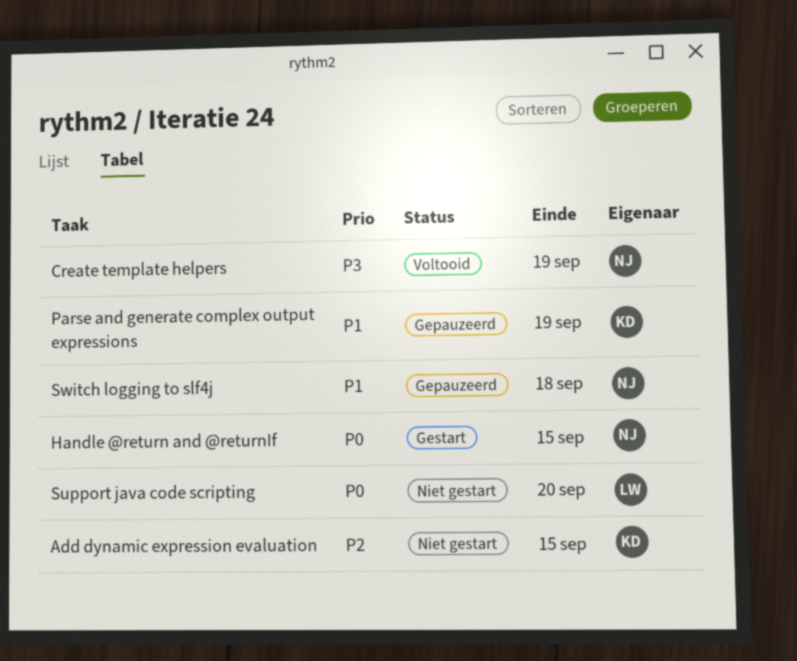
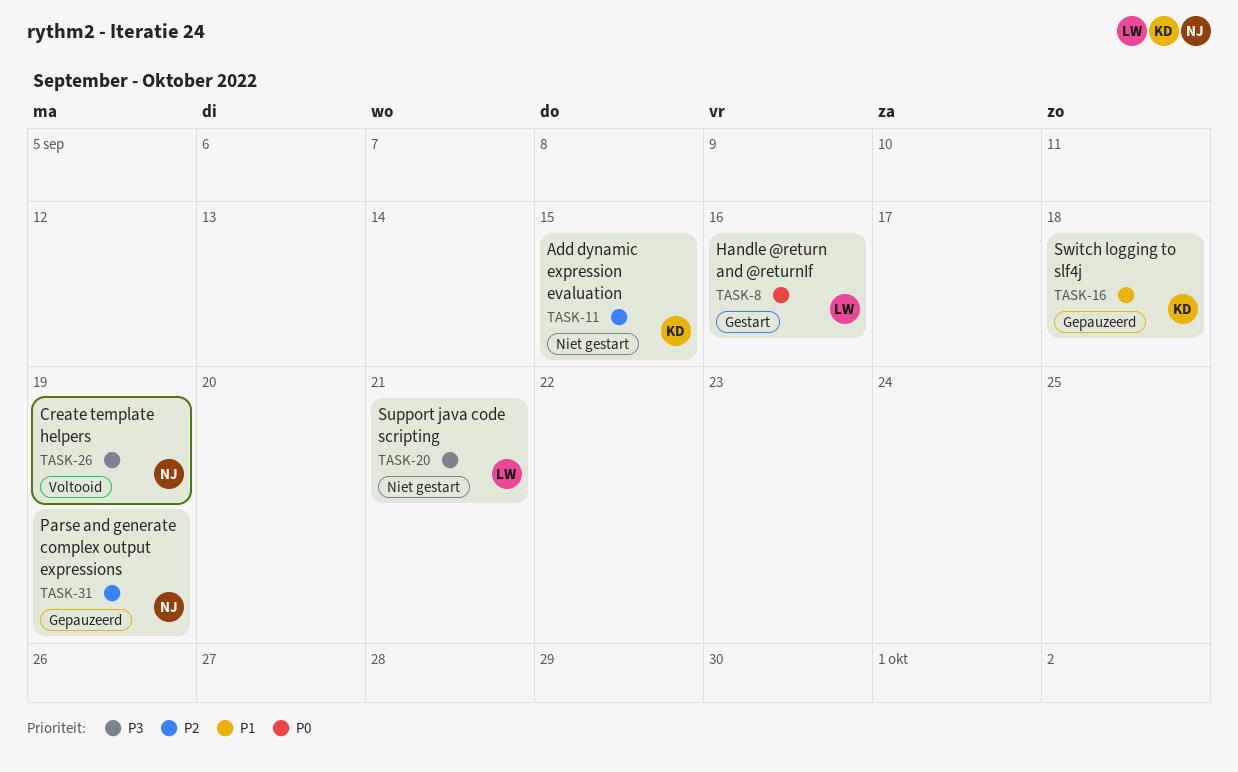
Handle @return and @returnIf, owner: NJ -> LW
Handle @return and @returnIf, due: Sep 15 -> Sep 16
Parse and generate complex output expressions, owner: KD -> NJ
Parse and generate complex output expressions, priority: P1 -> P2
Support java code scripting, priority: P0 -> P3
Support java code scripting, due: Sep 20 -> Sep 21
Switch logging to slf4j, owner: NJ -> KD

